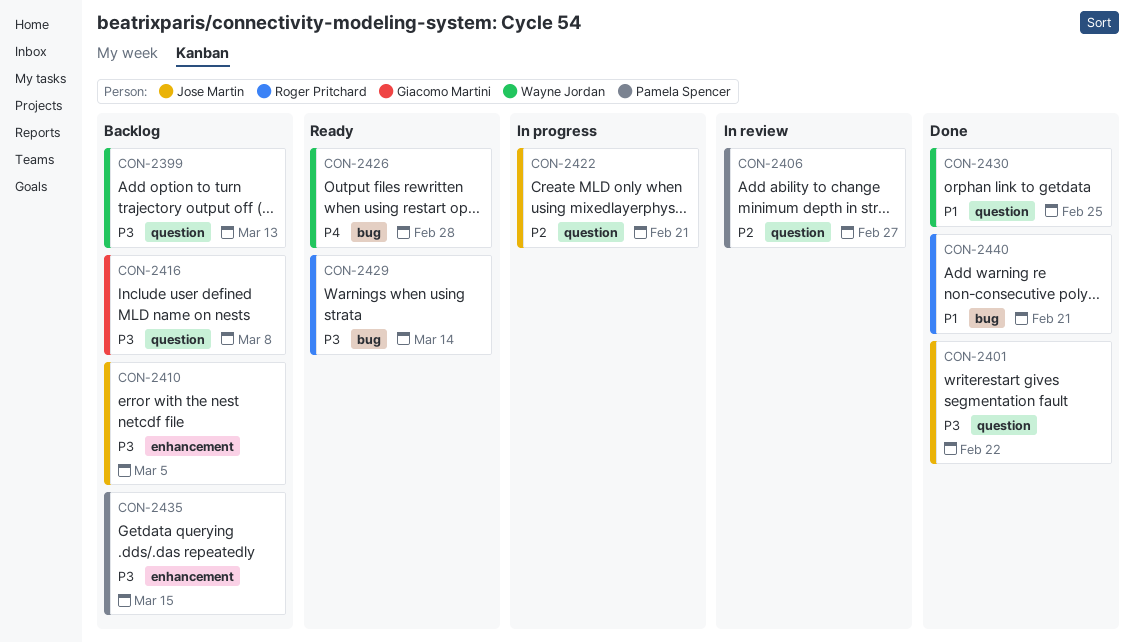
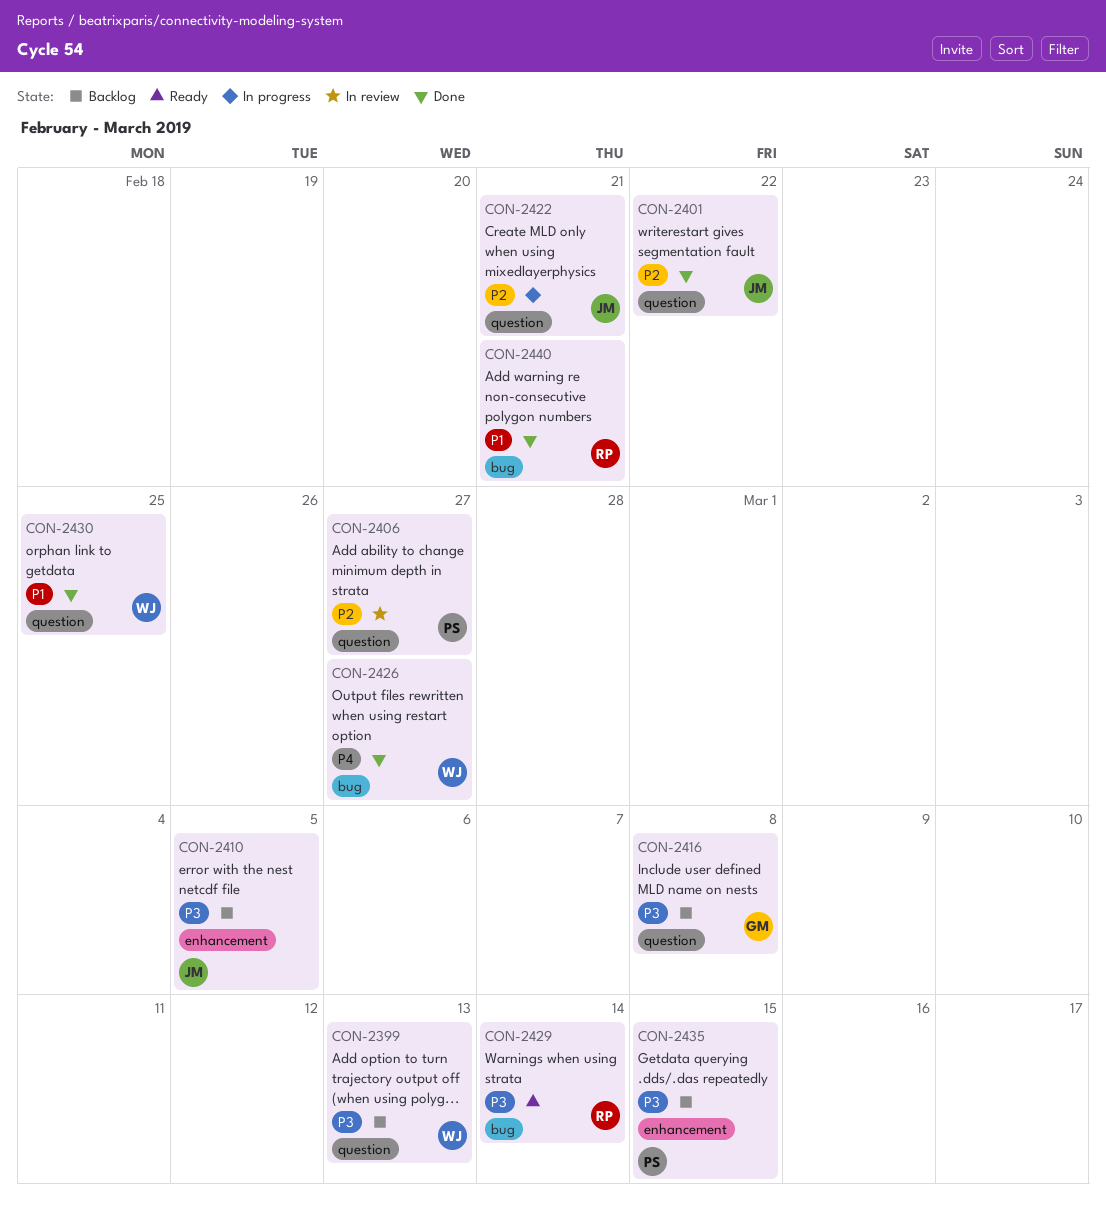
CON-2401, priority: P3 -> P2
CON-2426, status: Ready -> Done
CON-2426, due: Feb 28 -> Feb 27

